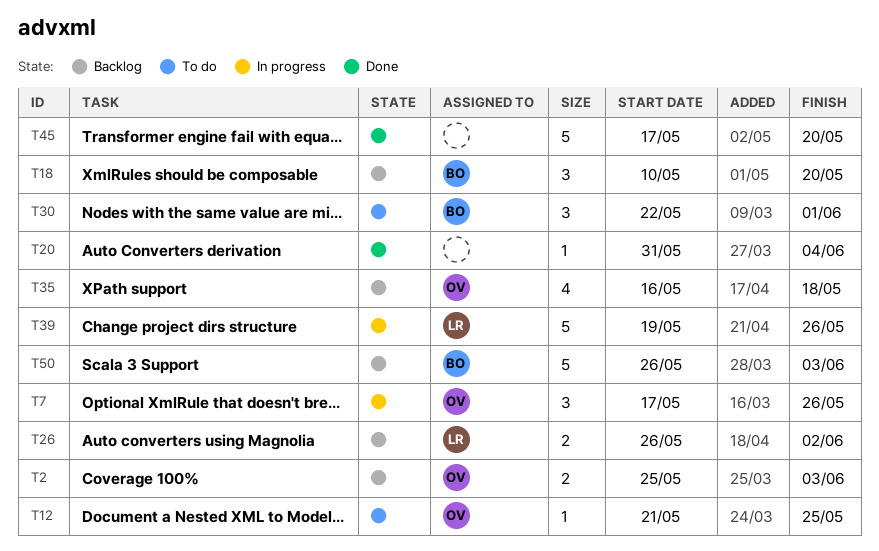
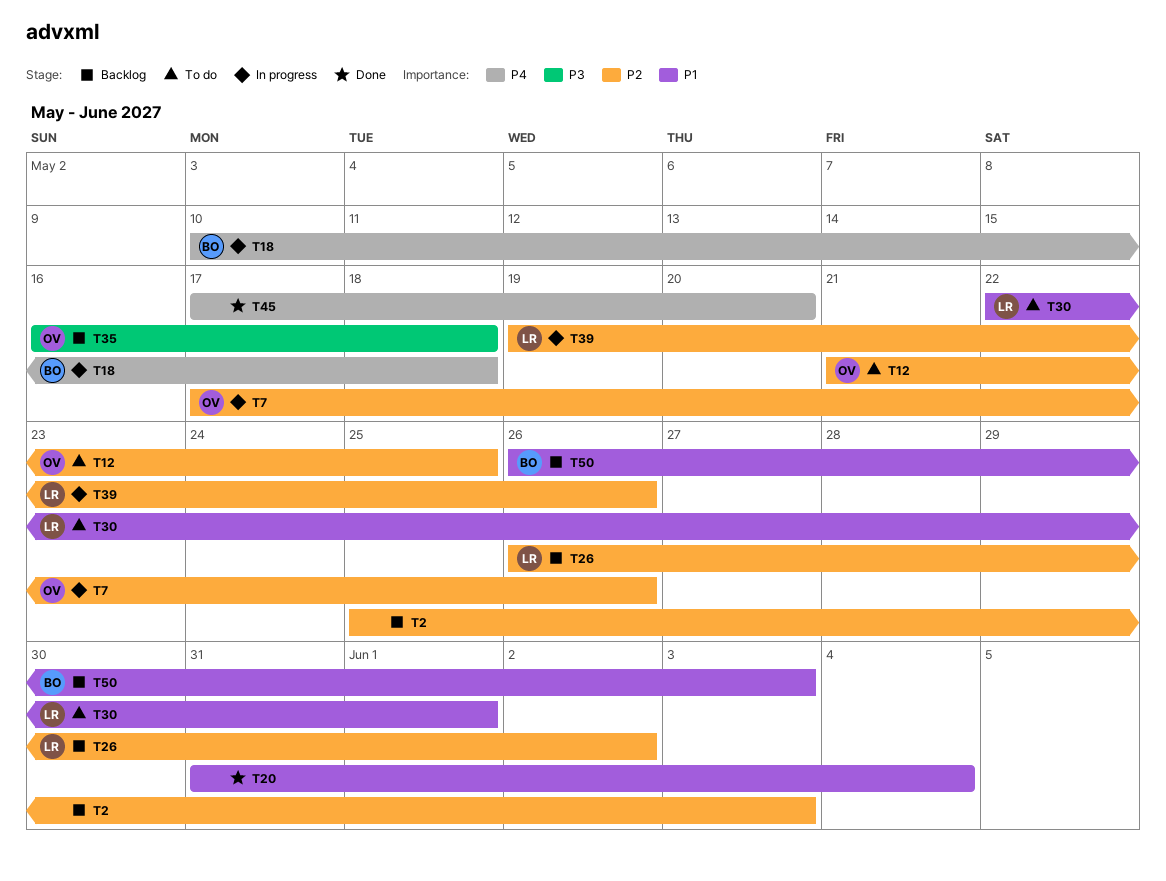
T2, owner: OV -> none
T18, status: Backlog -> In progress
T18, due: May 20 -> May 18
T30, owner: BO -> LR

